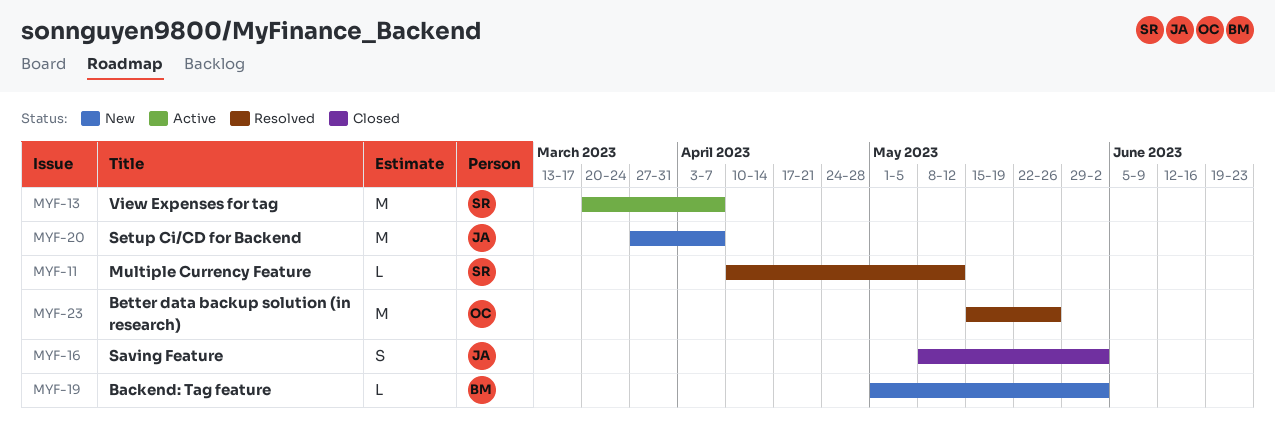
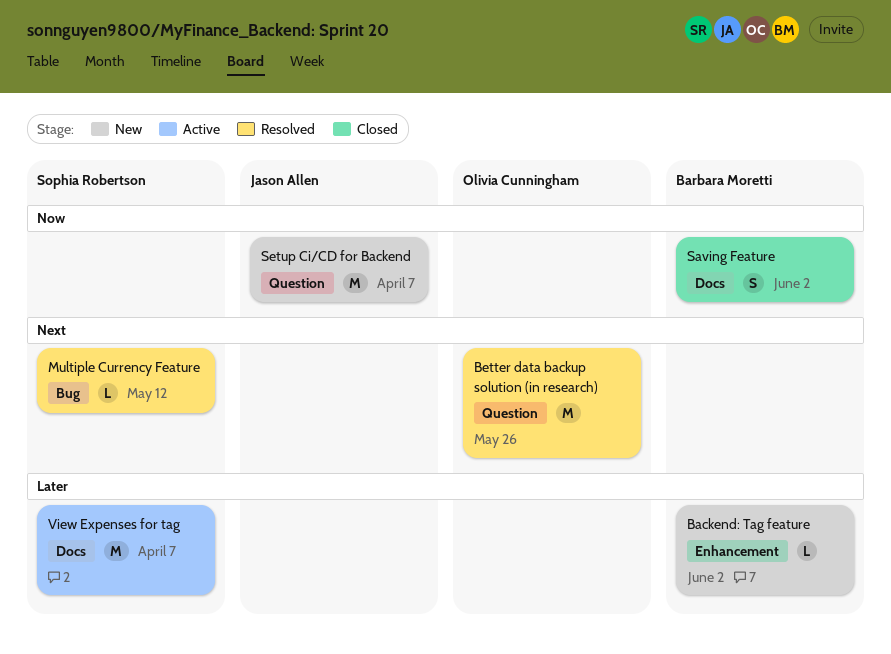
Saving Feature, owner: Jason Allen -> Barbara Moretti

